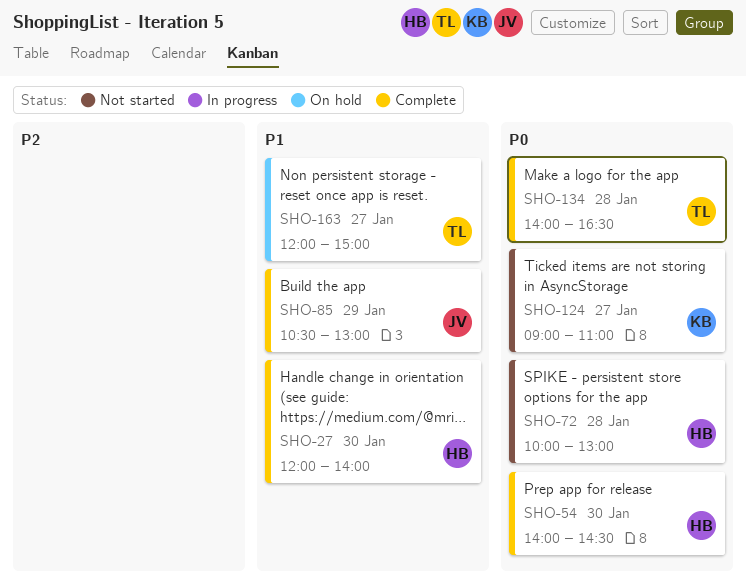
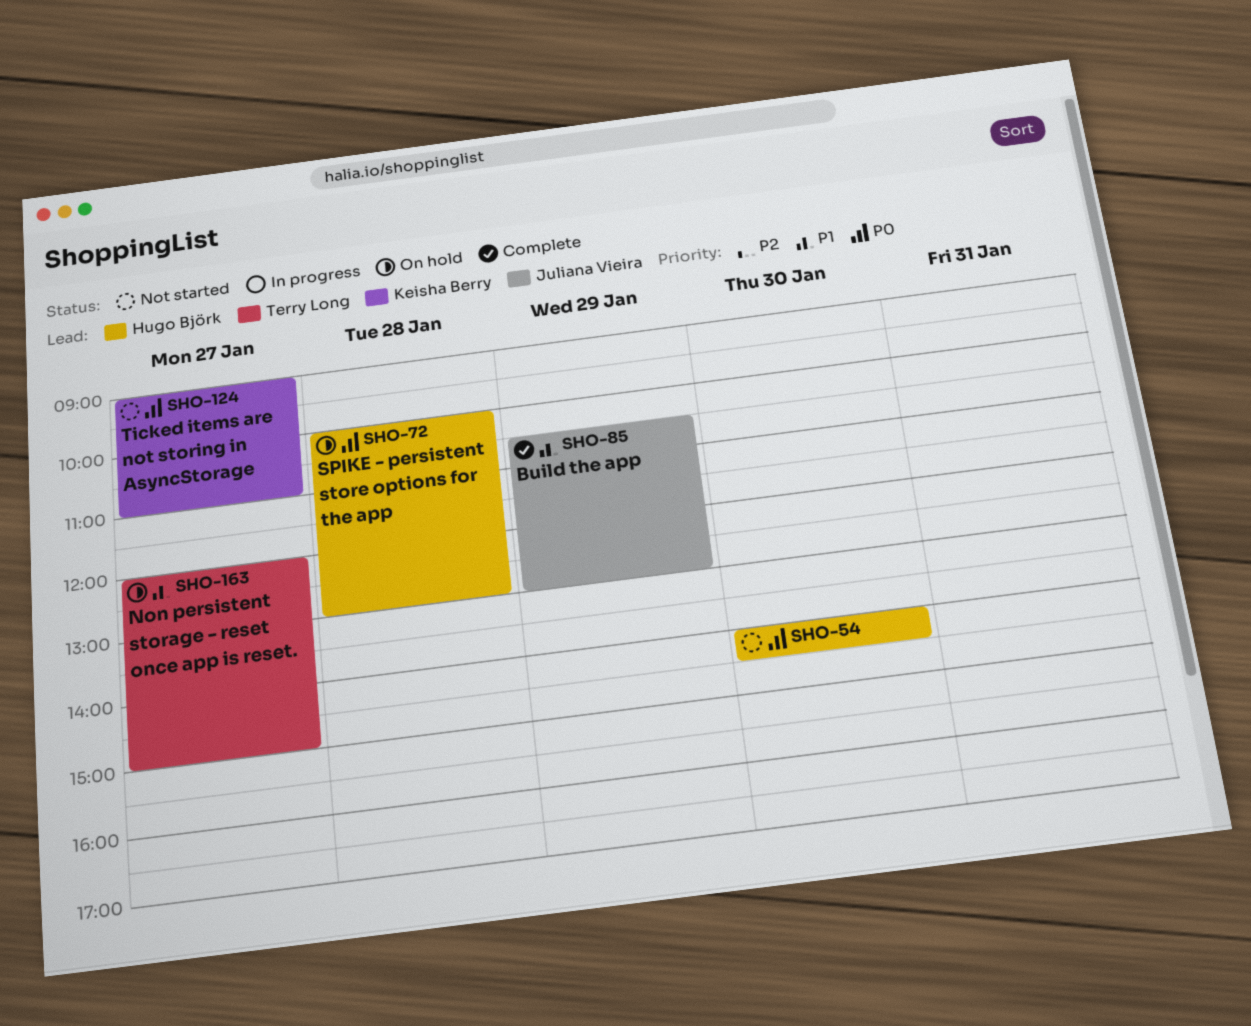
SHO-27: present -> none
SHO-54, status: Complete -> Not started
SHO-72, status: Not started -> On hold
SHO-134: present -> none

